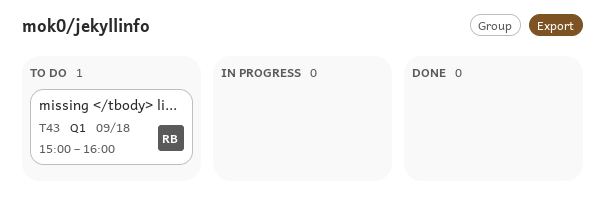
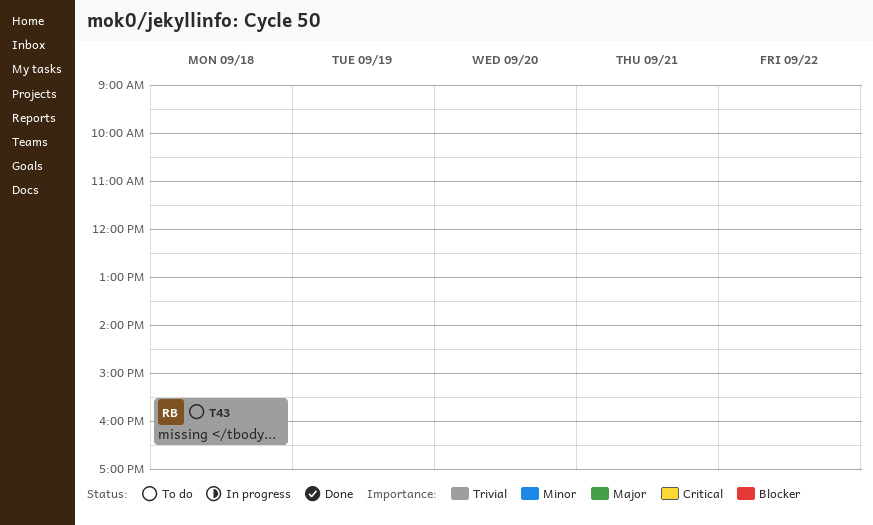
T43, begins: 15:00 -> 15:30
T43, ends: 16:00 -> 16:30

